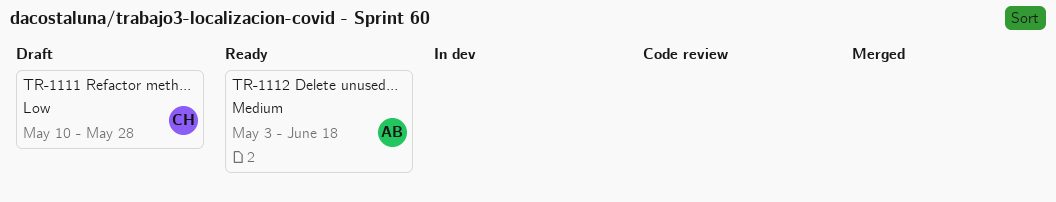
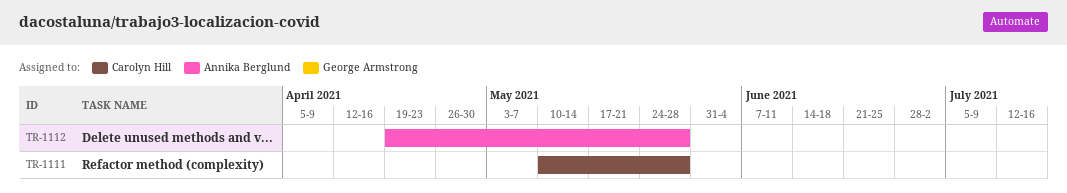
TR-1112, start: May 3 -> Apr 19
TR-1112, due: Jun 18 -> May 28

